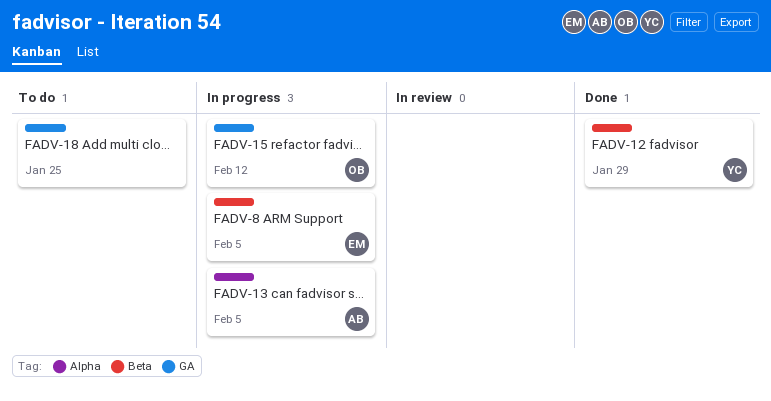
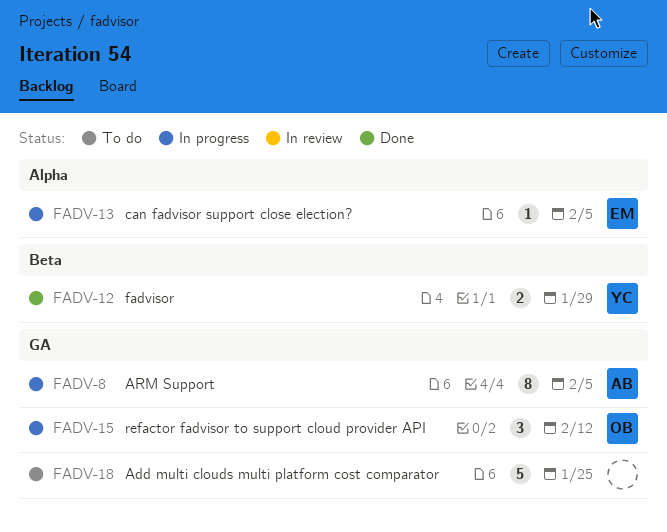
FADV-8, owner: EM -> AB
FADV-8, label: Beta -> GA
FADV-13, owner: AB -> EM

